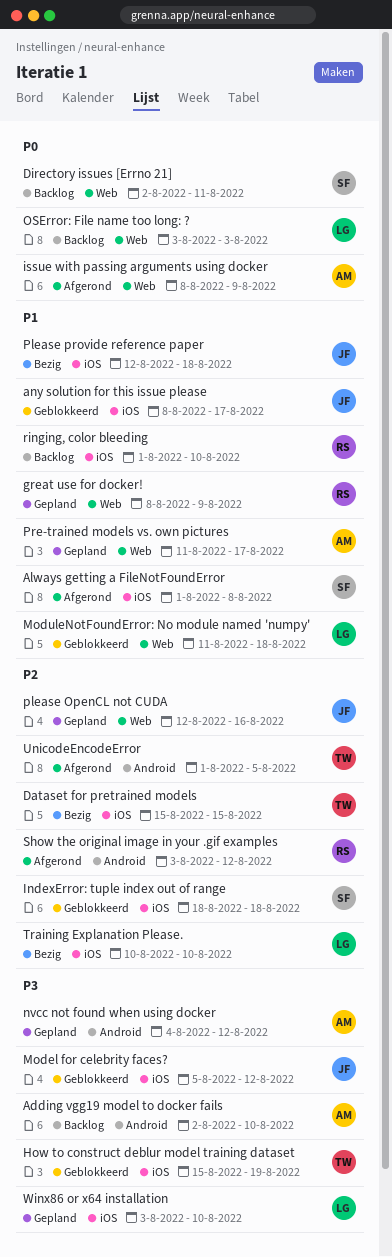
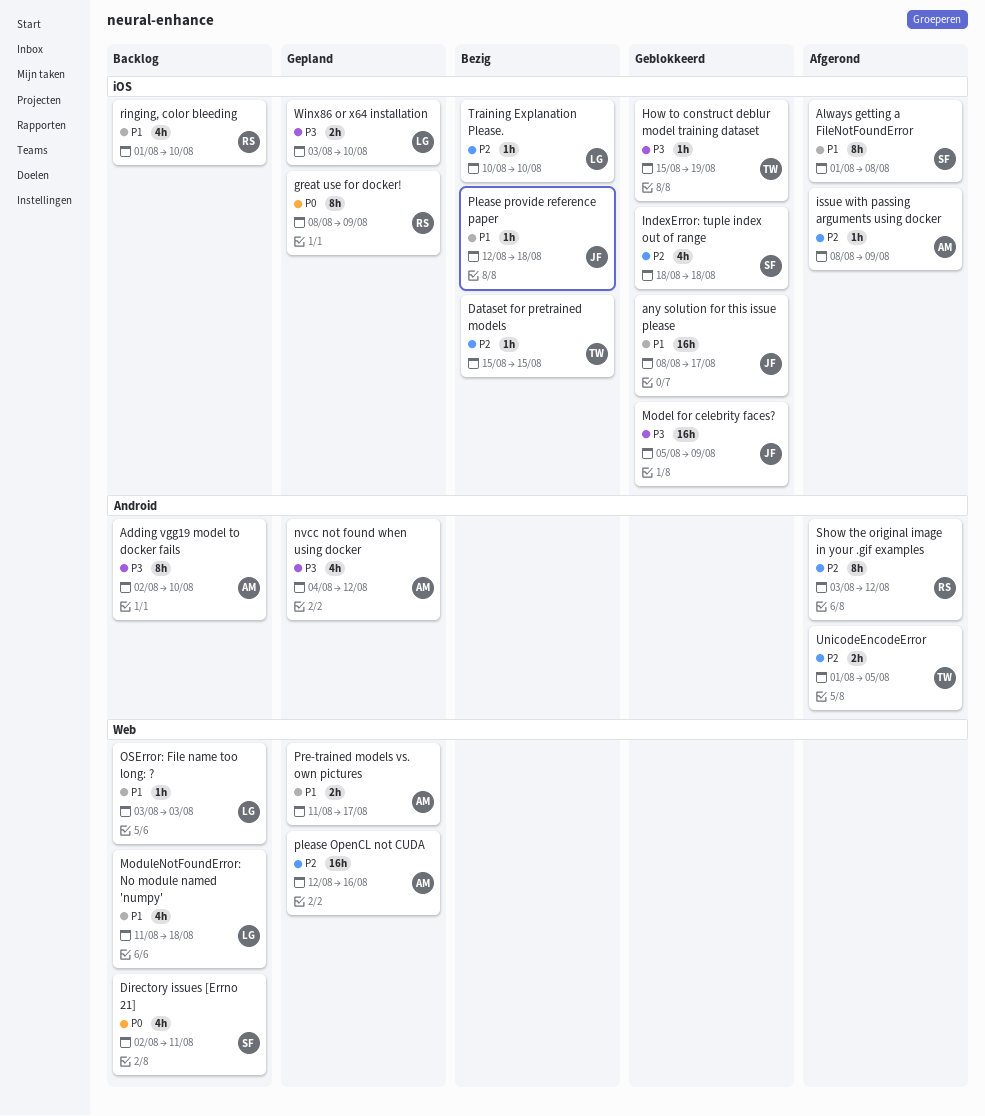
great use for docker!, priority: P1 -> P0
great use for docker!, label: Web -> iOS
issue with passing arguments using docker, priority: P0 -> P2
issue with passing arguments using docker, label: Web -> iOS
Model for celebrity faces?, due: Aug 12 -> Aug 9
ModuleNotFoundError: No module named 'numpy', status: Geblokkeerd -> Backlog
OSError: File name too long: ?, priority: P0 -> P1
please OpenCL not CUDA, owner: JF -> AM

